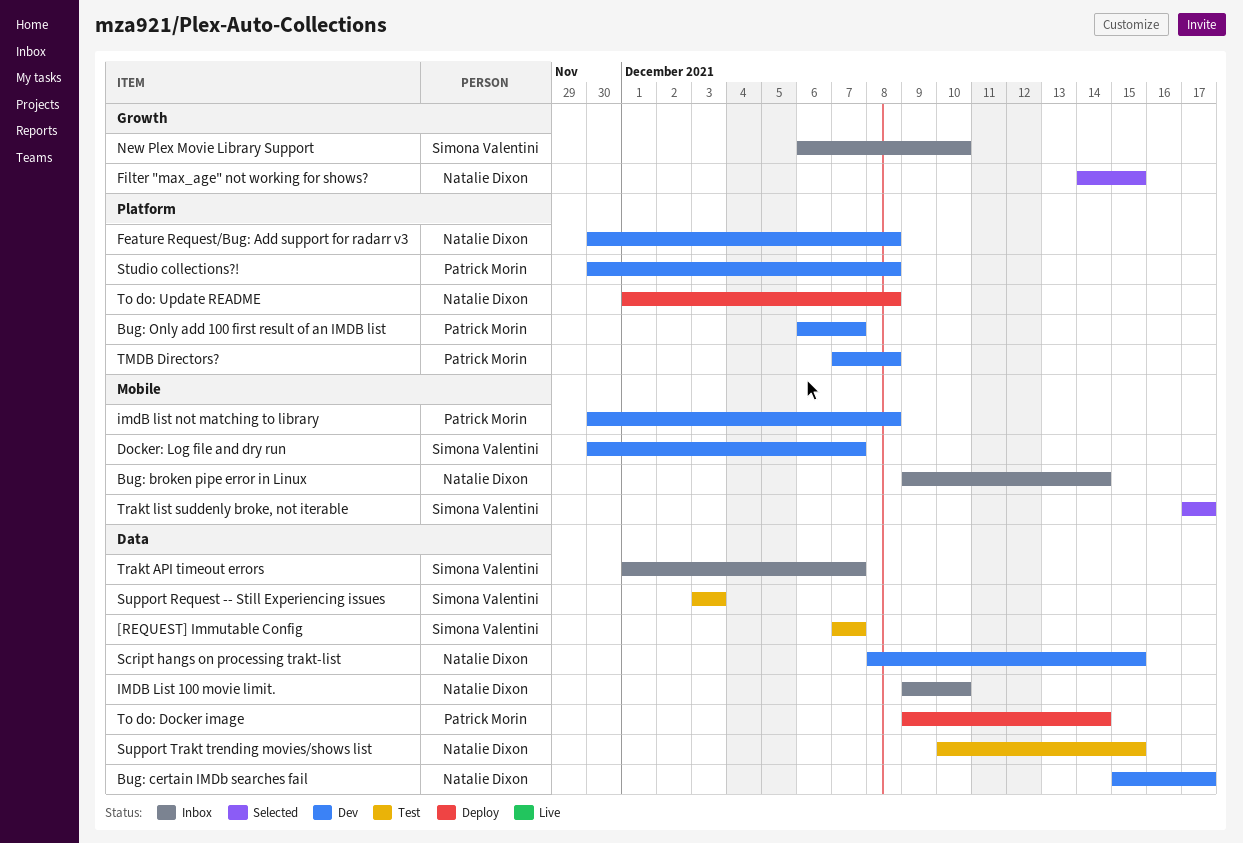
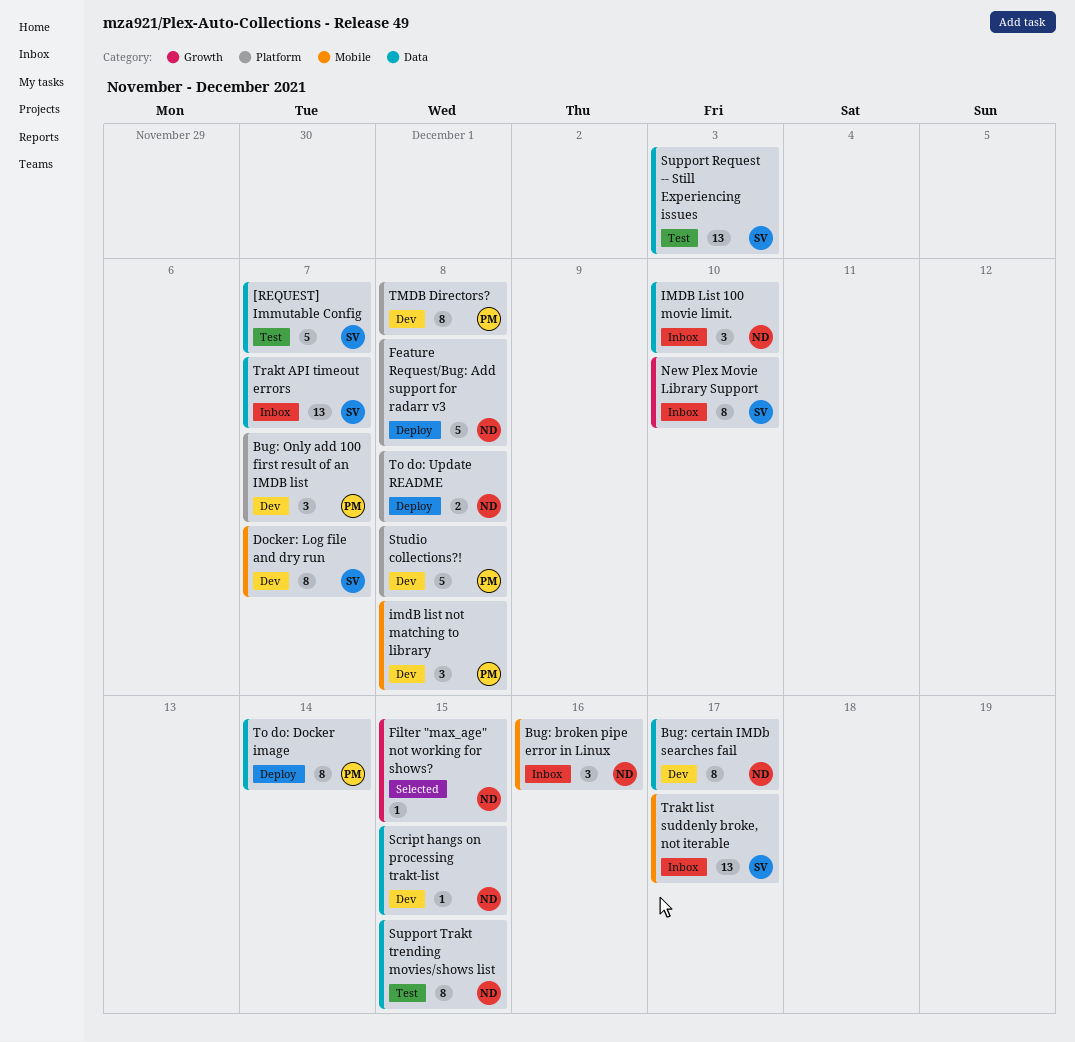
Bug: broken pipe error in Linux, due: Dec 14 -> Dec 16
Feature Request/Bug: Add support for radarr v3, status: Dev -> Deploy
Trakt list suddenly broke, not iterable, status: Selected -> Inbox

